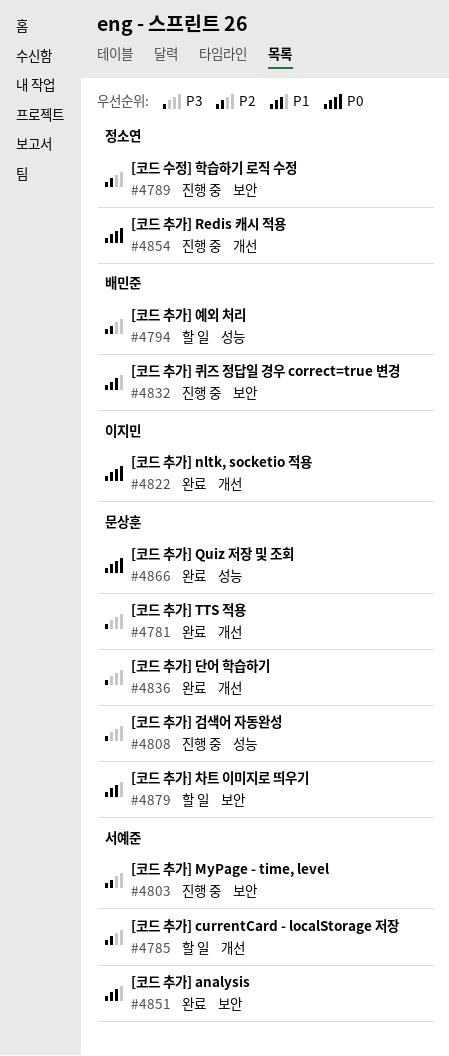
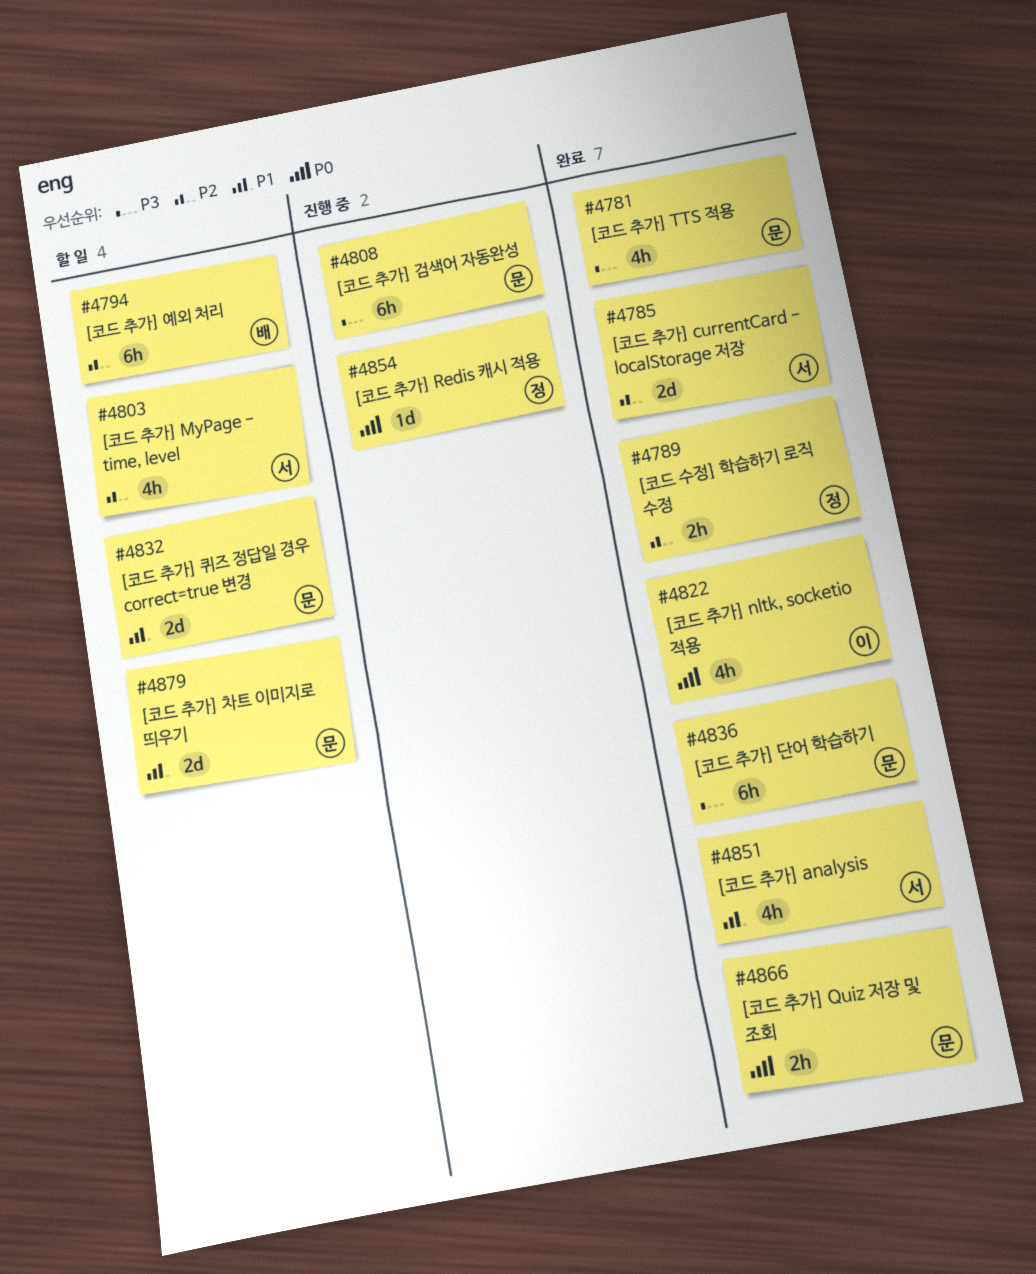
#4785, status: 할 일 -> 완료
#4789, status: 진행 중 -> 완료
#4803, status: 진행 중 -> 할 일
#4832, status: 진행 중 -> 할 일
#4832, owner: 배민준 -> 문상훈

